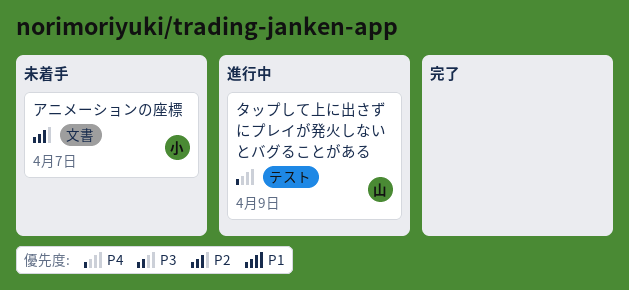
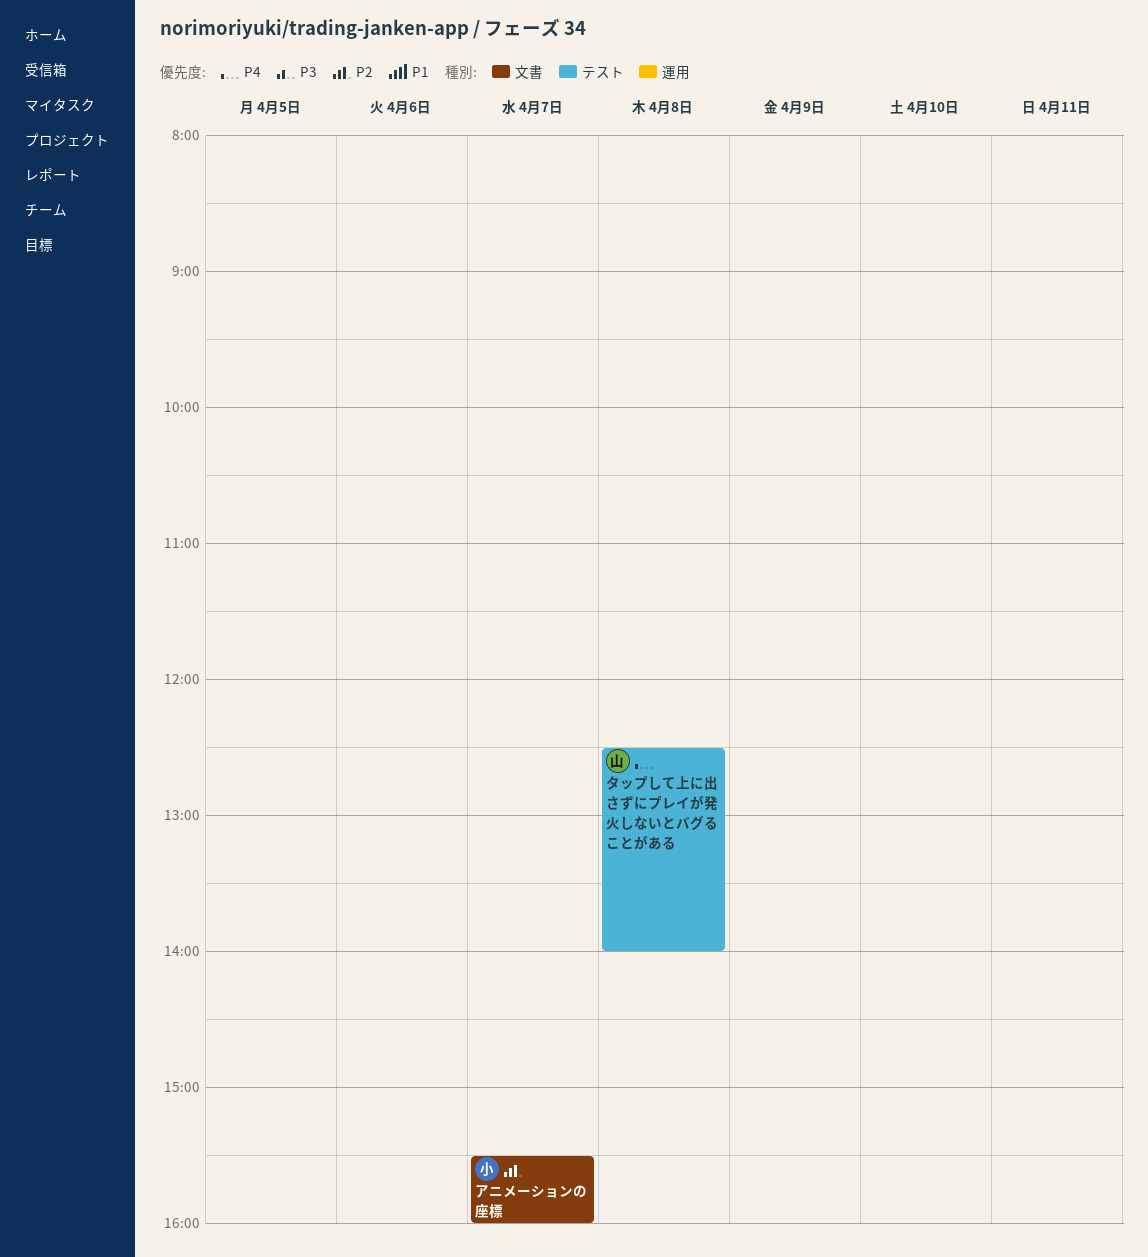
タップして上に出さずにプレイが発火しないとバグることがある, day: Apr 9 -> Apr 8

